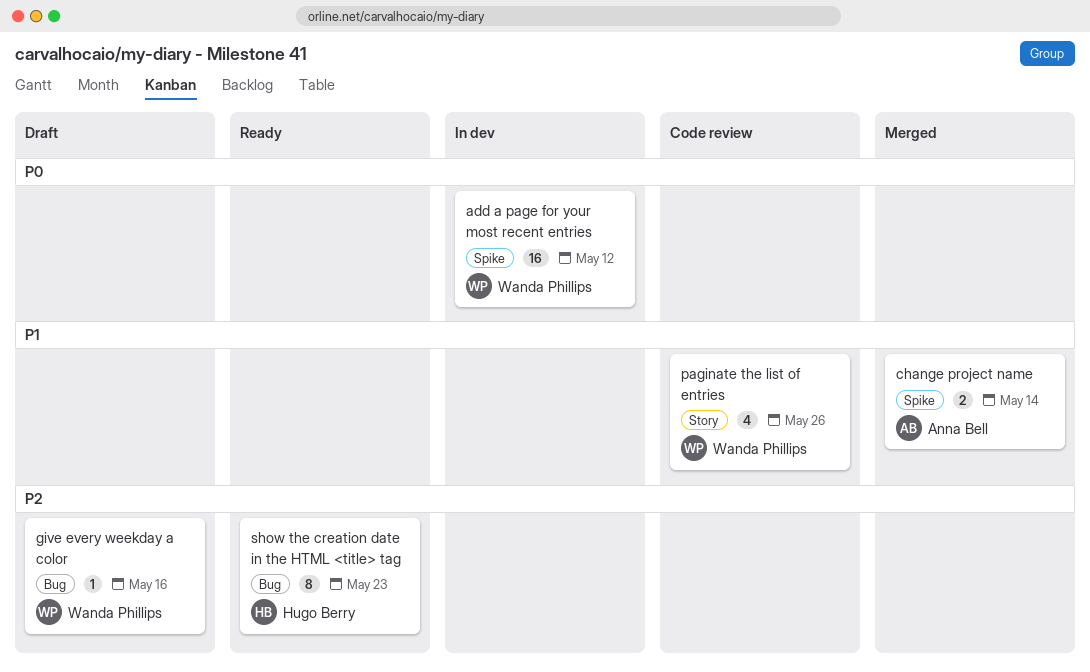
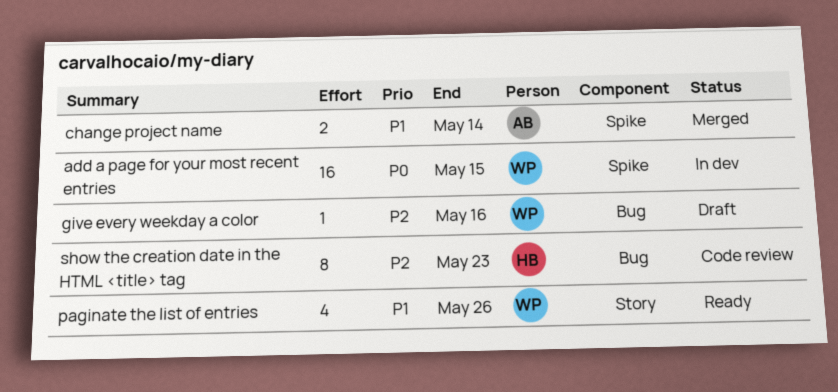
add a page for your most recent entries, due: May 12 -> May 15
paginate the list of entries, status: Code review -> Ready
show the creation date in the HTML <title> tag, status: Ready -> Code review

